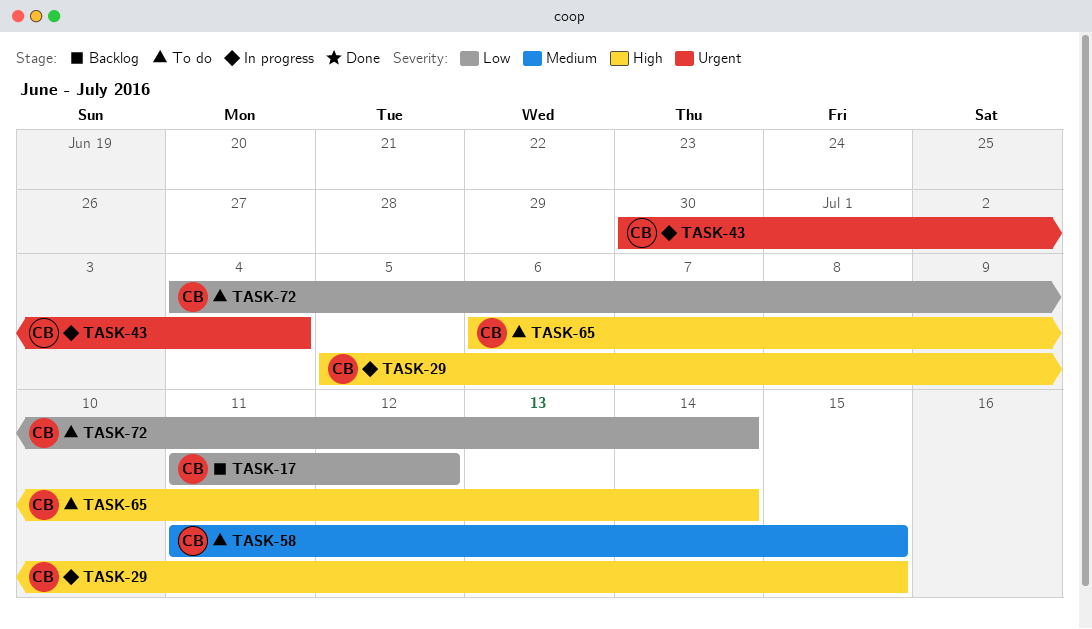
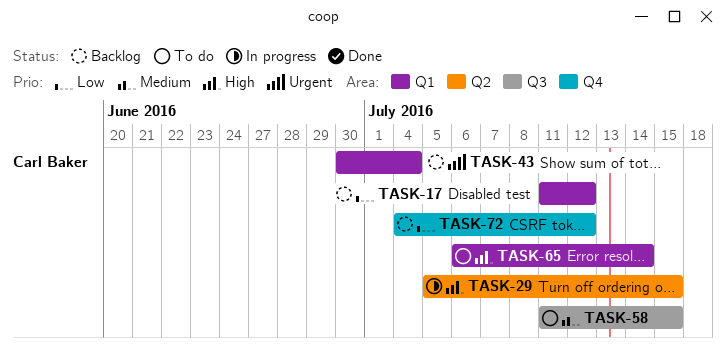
TASK-43, status: In progress -> Backlog
TASK-72, status: To do -> Backlog
TASK-72, due: Jul 14 -> Jul 12

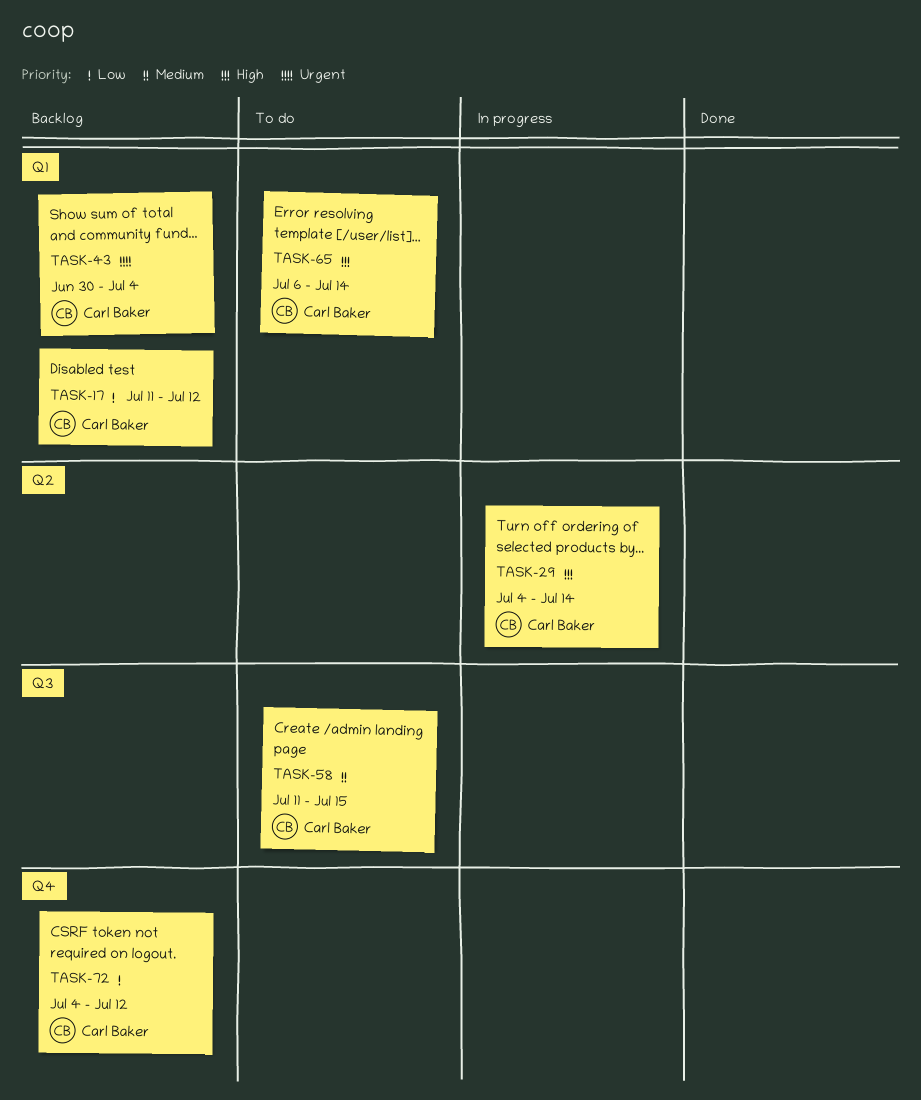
TASK-29, start: Jul 5 -> Jul 4
TASK-29, due: Jul 15 -> Jul 14

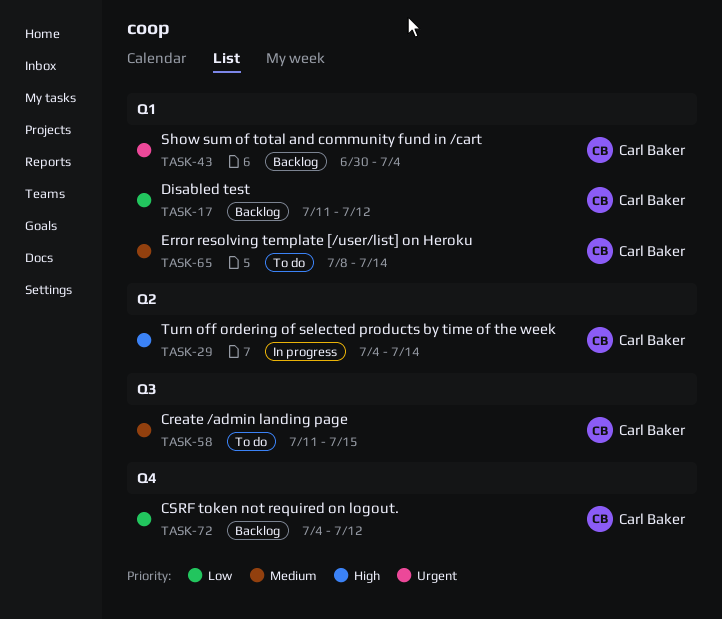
TASK-65, priority: High -> Medium
TASK-65, start: Jul 6 -> Jul 8

